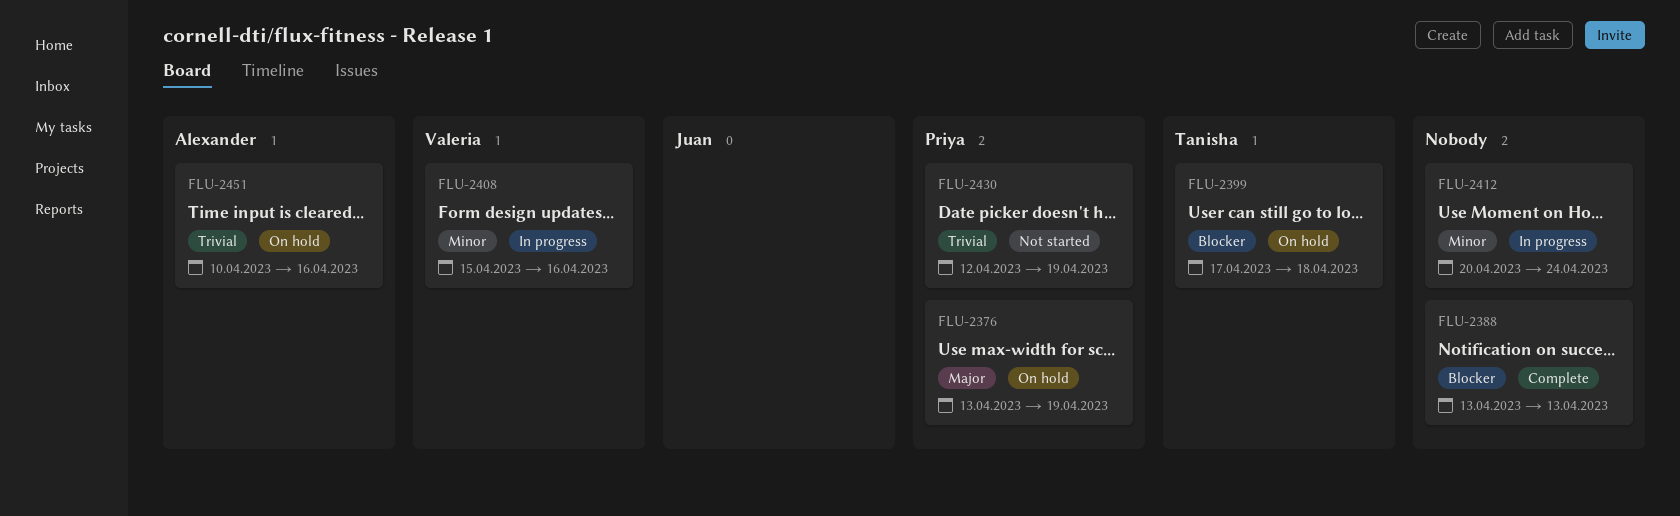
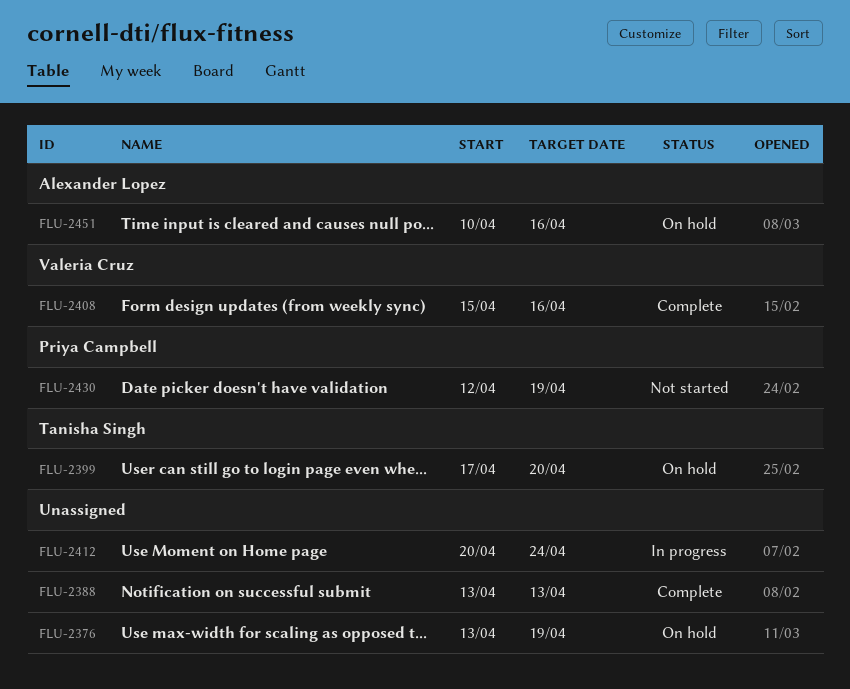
FLU-2376, owner: Priya Campbell -> none
FLU-2399, due: Apr 18 -> Apr 20
FLU-2408, status: In progress -> Complete

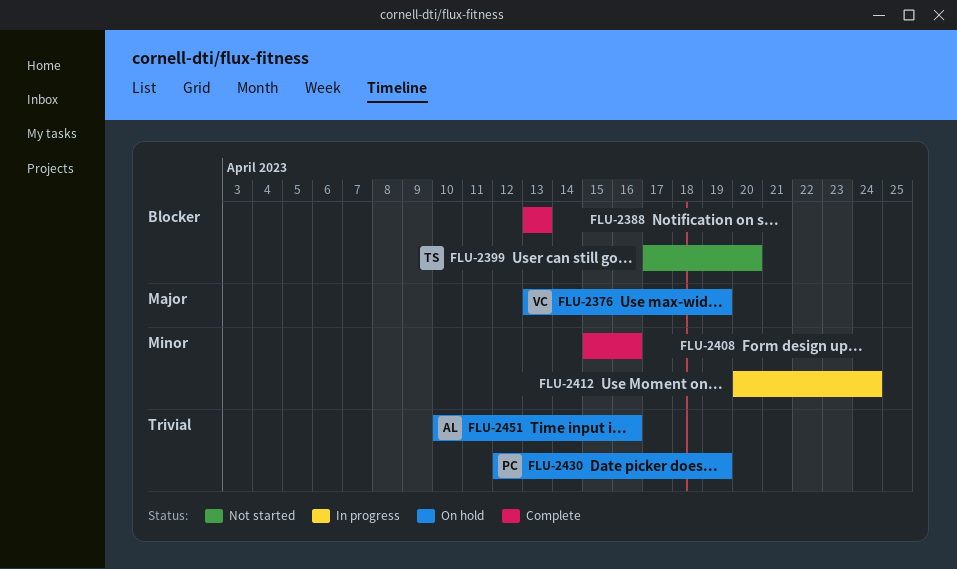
FLU-2376, owner: none -> Valeria Cruz
FLU-2399, status: On hold -> Not started
FLU-2408, owner: Valeria Cruz -> none
FLU-2430, status: Not started -> On hold

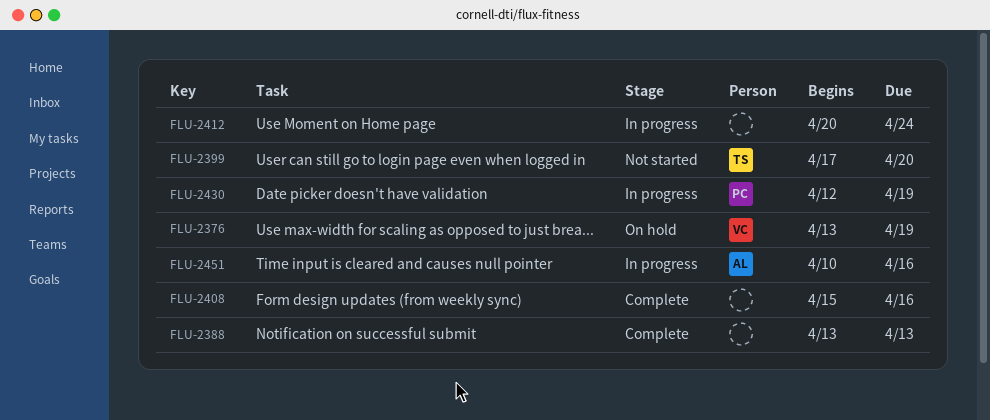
FLU-2430, status: On hold -> In progress
FLU-2451, status: On hold -> In progress

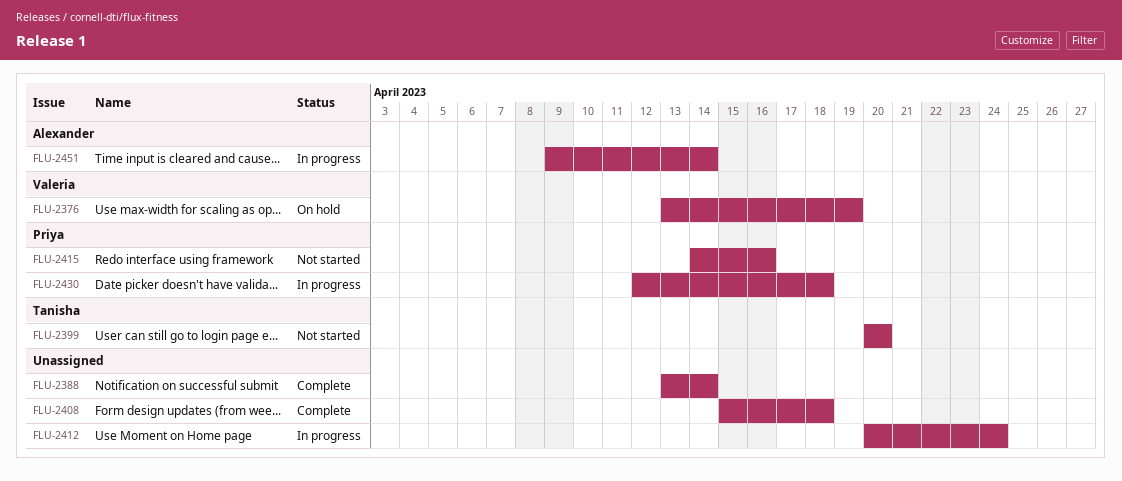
FLU-2388, due: Apr 13 -> Apr 14
FLU-2399, start: Apr 17 -> Apr 20
FLU-2408, due: Apr 16 -> Apr 18
FLU-2415: none -> present
FLU-2430, due: Apr 19 -> Apr 18
FLU-2451, start: Apr 10 -> Apr 9
FLU-2451, due: Apr 16 -> Apr 14

